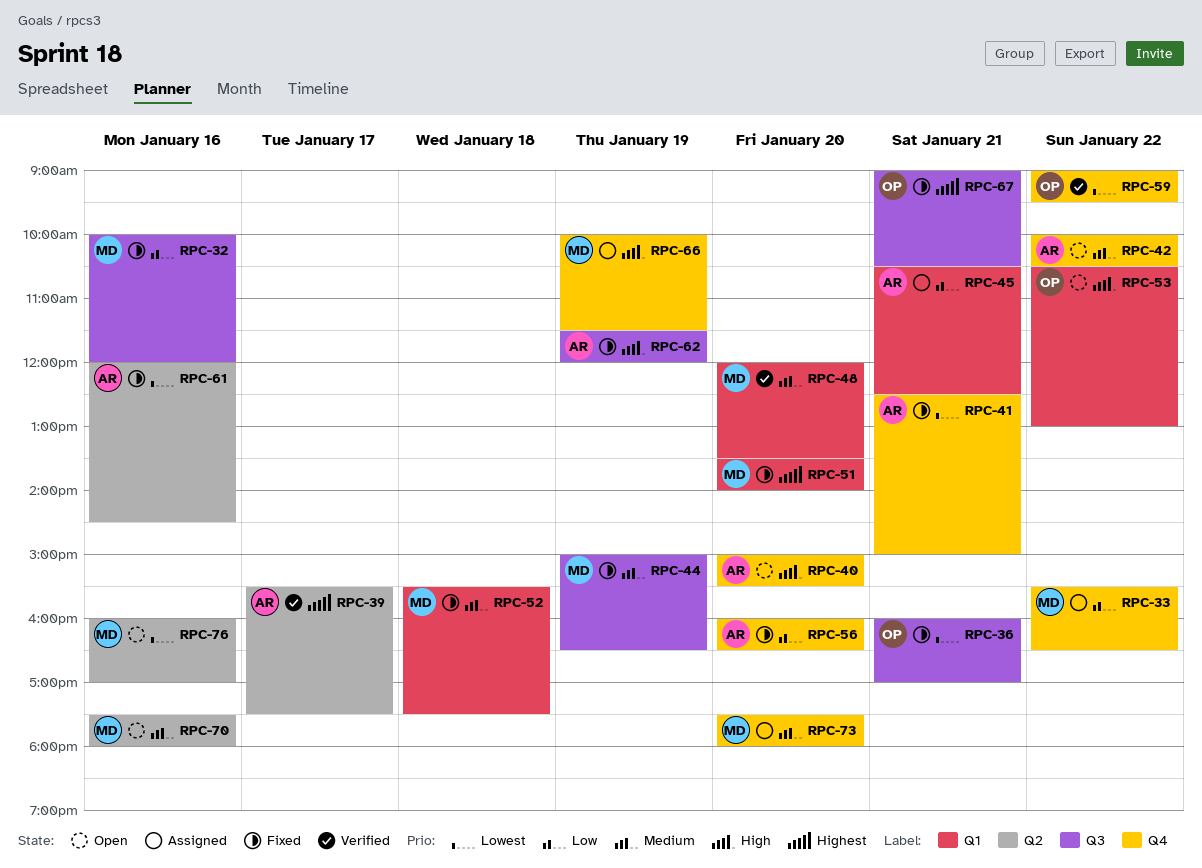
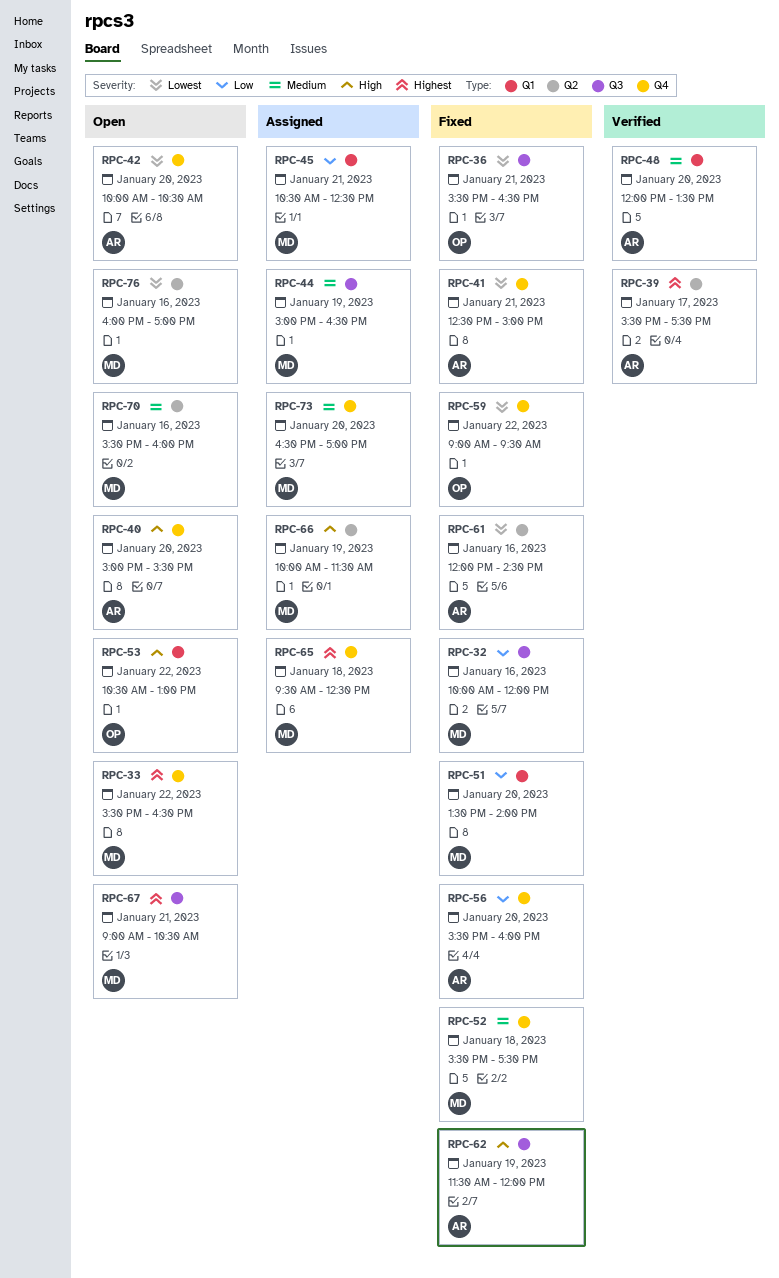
RPC-33, status: Assigned -> Open
RPC-33, priority: Low -> Highest
RPC-36, begins: 16:00 -> 15:30
RPC-36, ends: 17:00 -> 16:30
RPC-42, priority: Medium -> Lowest
RPC-42, day: Jan 22 -> Jan 20
RPC-44, status: Fixed -> Assigned
RPC-45, owner: AR -> MD
RPC-48, owner: MD -> AR
RPC-51, priority: Highest -> Low
RPC-52, label: Q1 -> Q4
RPC-56, begins: 16:00 -> 15:30
RPC-56, ends: 16:30 -> 16:00
RPC-59, status: Verified -> Fixed
RPC-65: none -> present
RPC-66, label: Q4 -> Q2
RPC-67, status: Fixed -> Open
RPC-67, owner: OP -> MD
RPC-70, begins: 17:30 -> 15:30
RPC-70, ends: 18:00 -> 16:00
RPC-73, begins: 17:30 -> 16:30
RPC-73, ends: 18:00 -> 17:00

